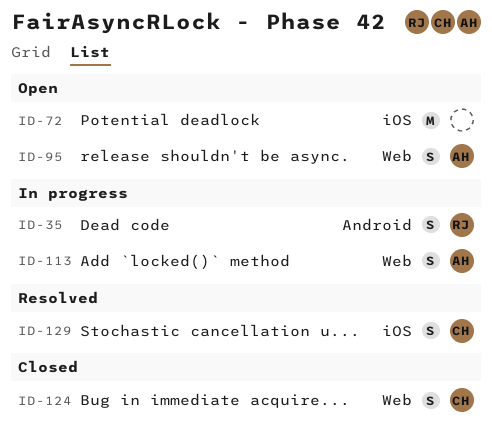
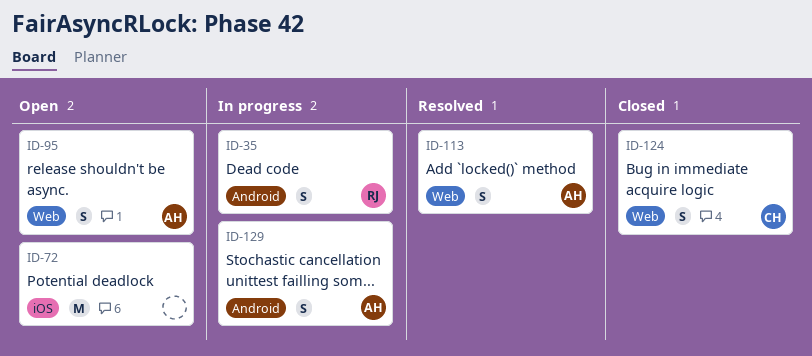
ID-113, status: In progress -> Resolved
ID-129, status: Resolved -> In progress
ID-129, owner: CH -> AH
ID-129, label: iOS -> Android

